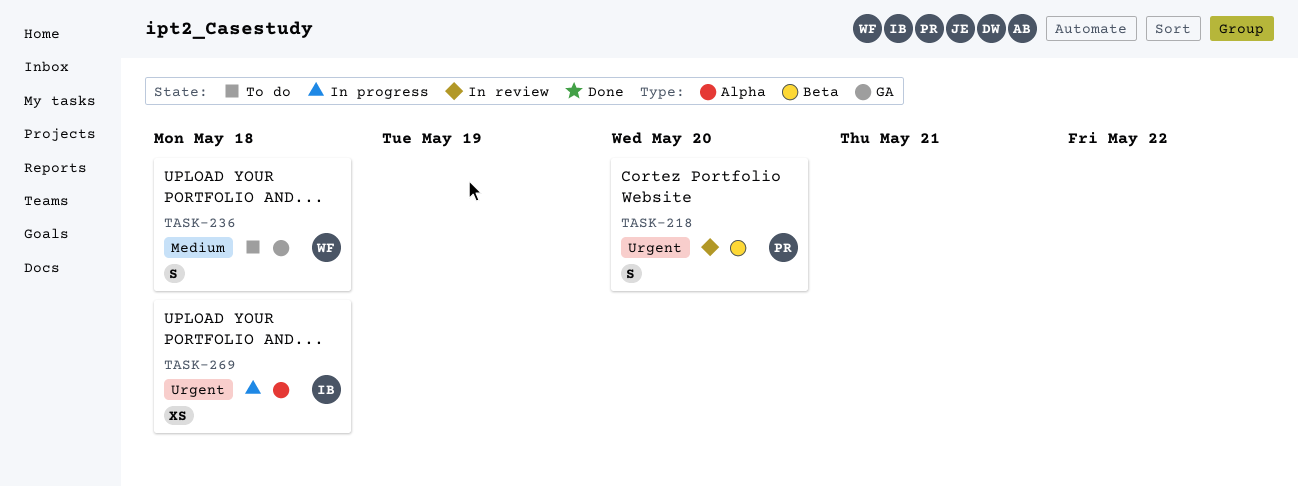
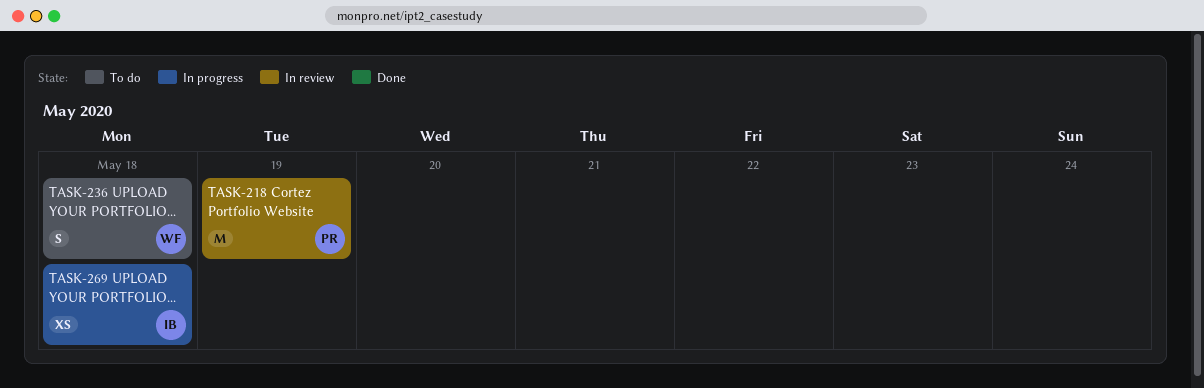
TASK-218, estimate: S -> M
TASK-218, due: May 20 -> May 19

